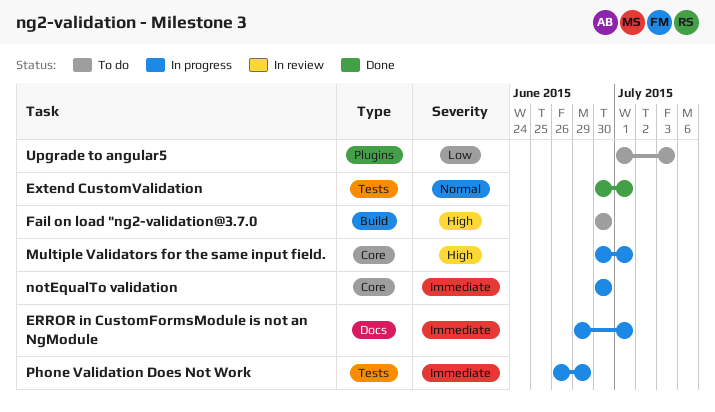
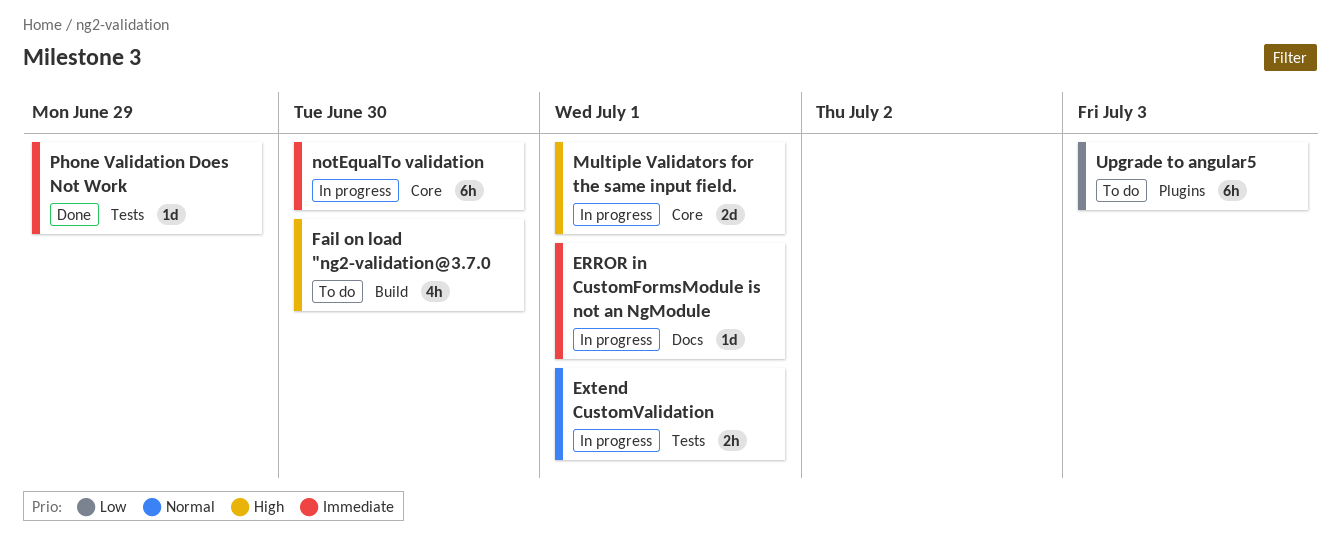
Extend CustomValidation, status: Done -> In progress
Phone Validation Does Not Work, status: In progress -> Done

